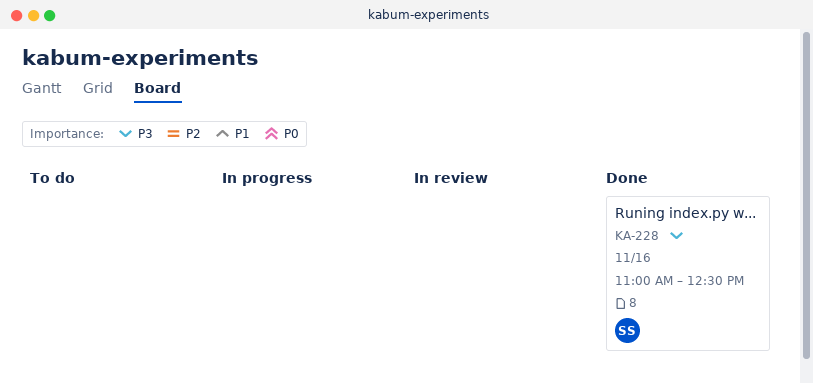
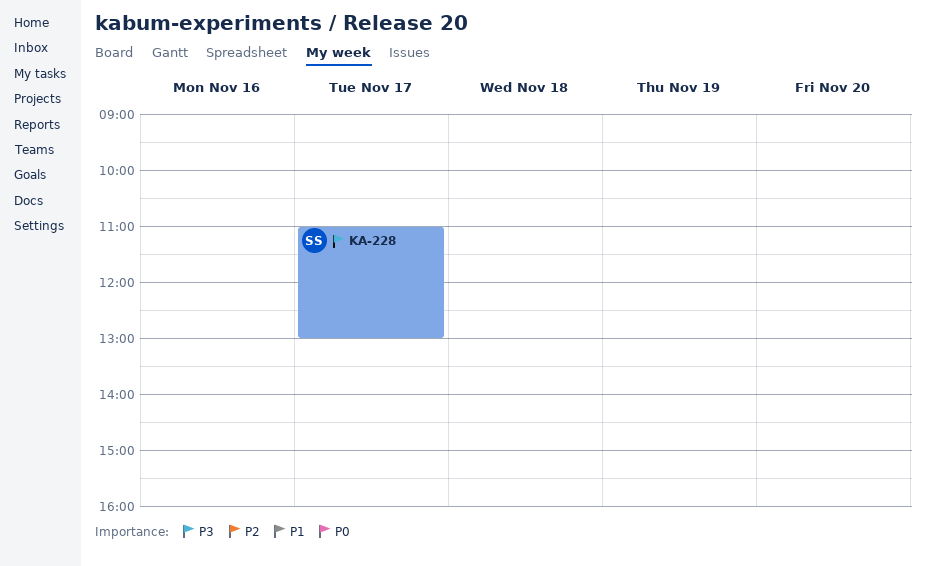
KA-228, day: Nov 16 -> Nov 17
KA-228, ends: 12:30 -> 13:00

